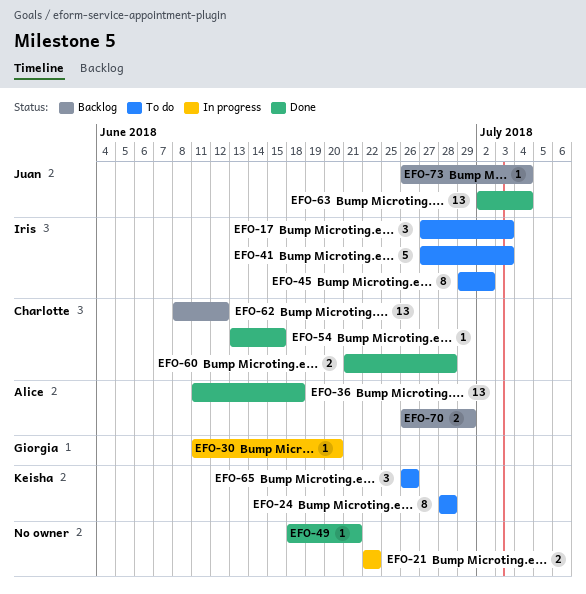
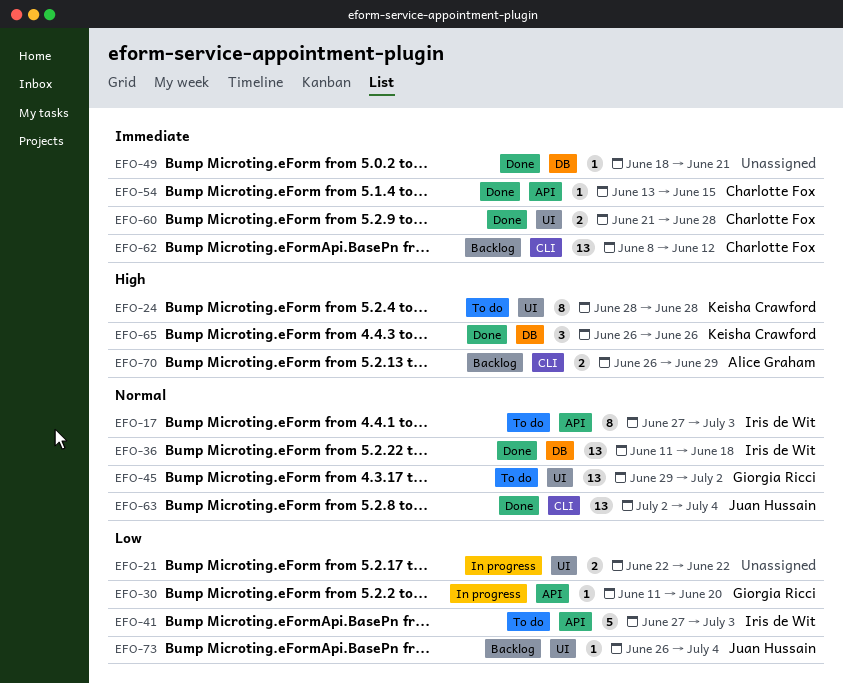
EFO-17, estimate: 3 -> 8
EFO-36, owner: Alice Graham -> Iris de Wit
EFO-45, owner: Iris de Wit -> Giorgia Ricci
EFO-45, estimate: 8 -> 13
EFO-65, status: To do -> Done

